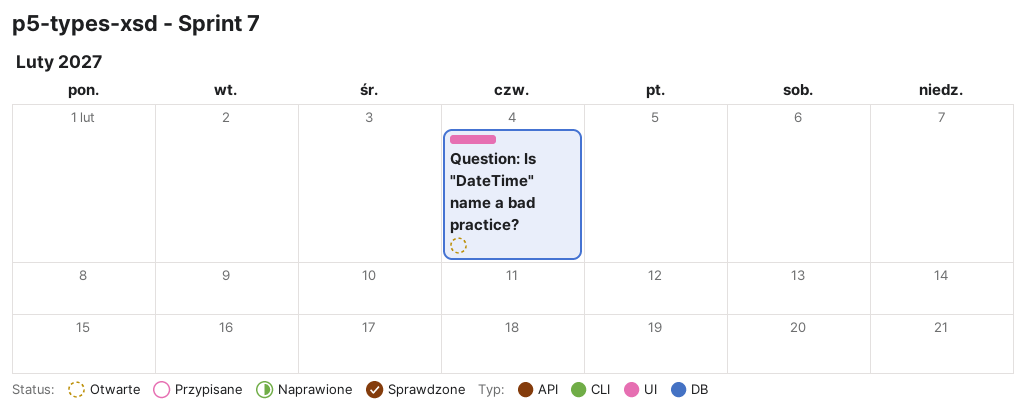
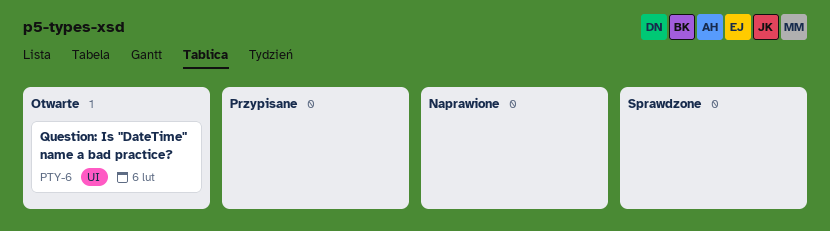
Question: Is "DateTime" name a bad practice?, due: Feb 4 -> Feb 6

